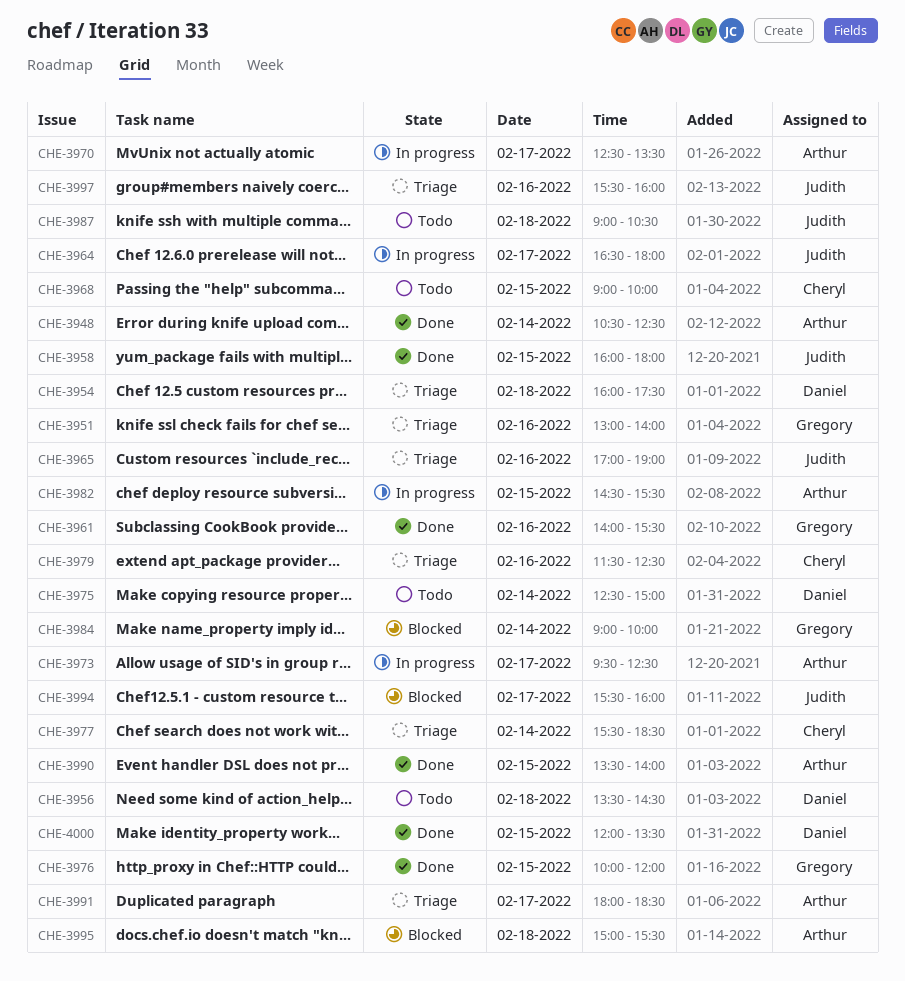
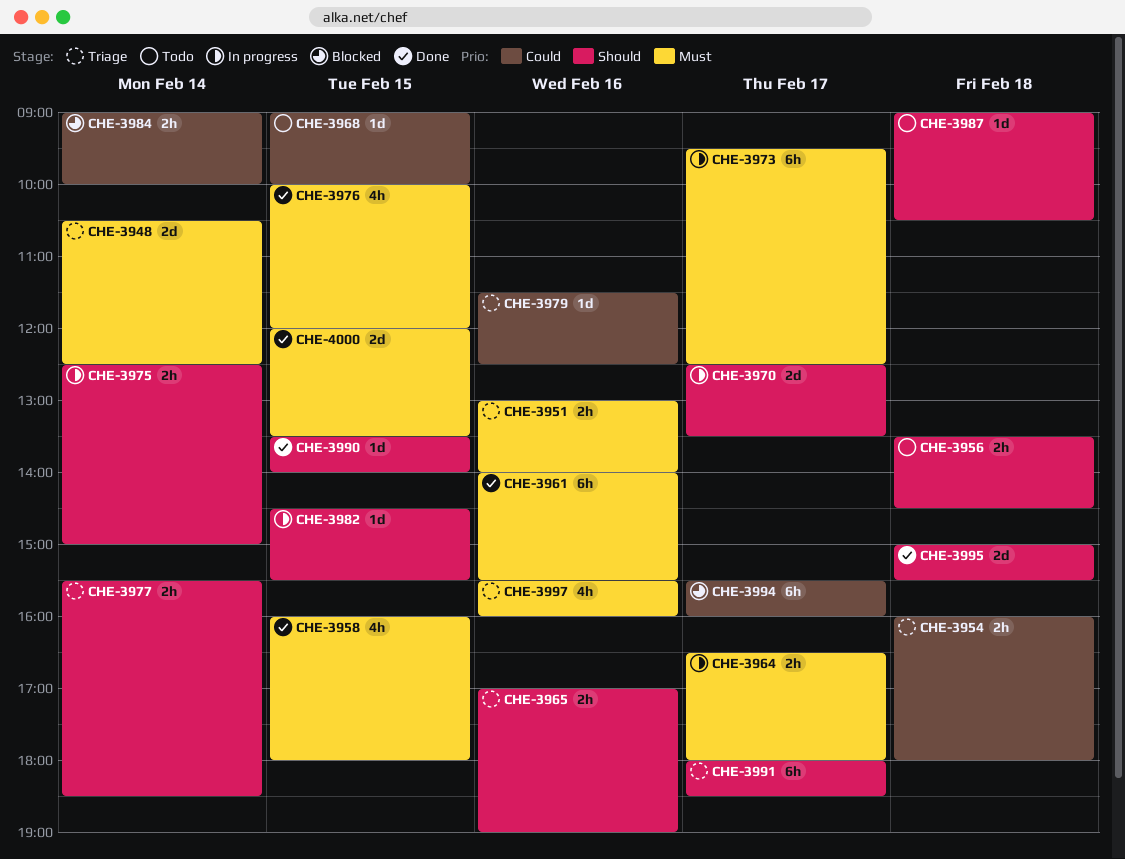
CHE-3948, status: Done -> Triage
CHE-3954, ends: 17:30 -> 18:00
CHE-3975, status: Todo -> In progress
CHE-3995, status: Blocked -> Done

